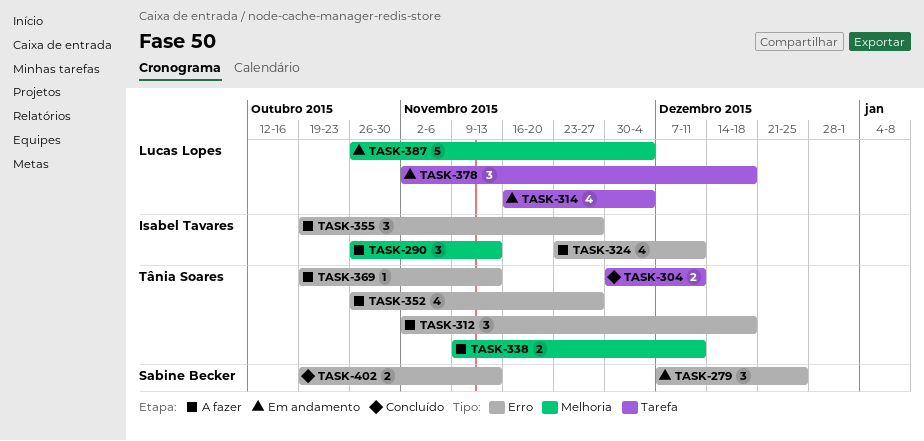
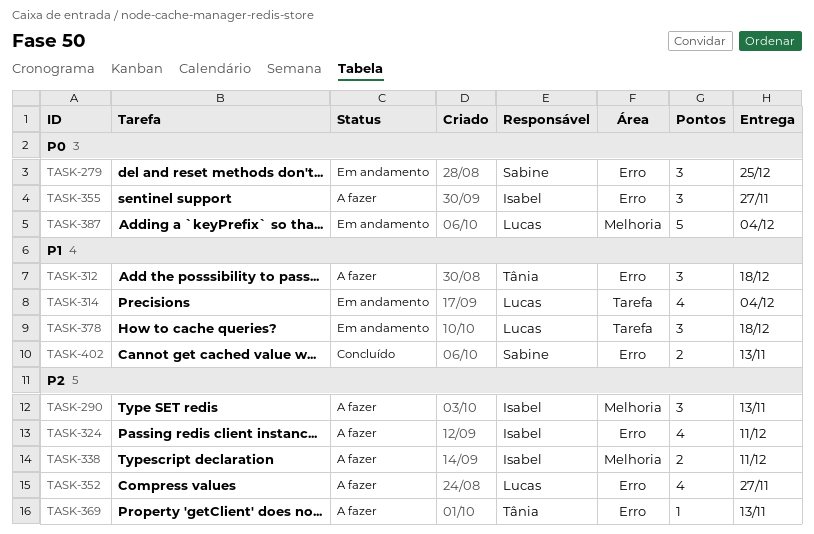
TASK-304: present -> none
TASK-338, owner: Tânia Soares -> Isabel Tavares
TASK-352, owner: Tânia Soares -> Lucas Lopes

